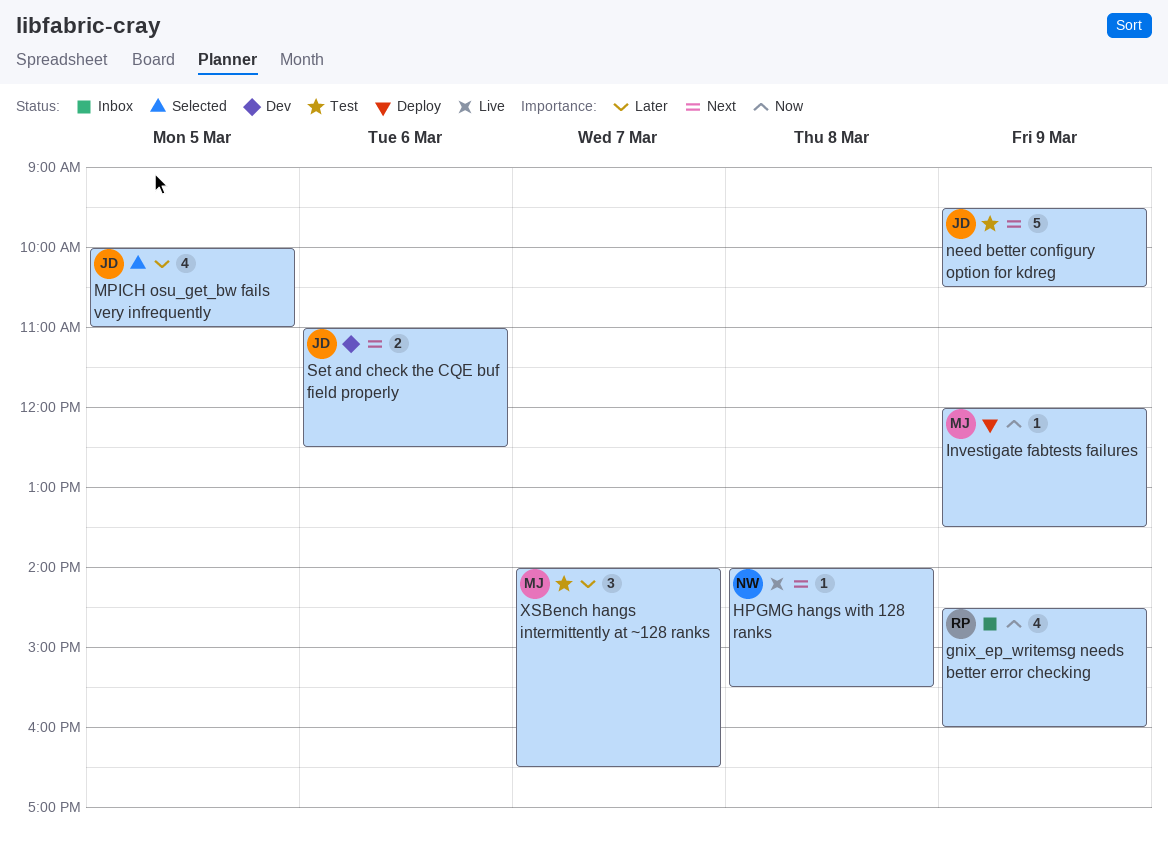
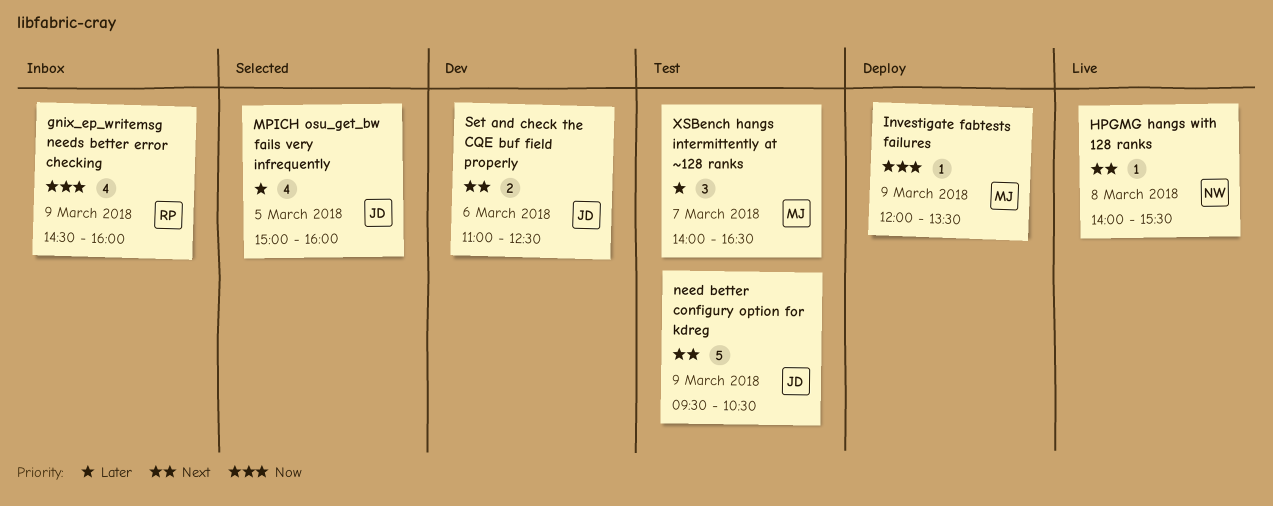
MPICH osu_get_bw fails very infrequently, begins: 10:00 -> 15:00
MPICH osu_get_bw fails very infrequently, ends: 11:00 -> 16:00

